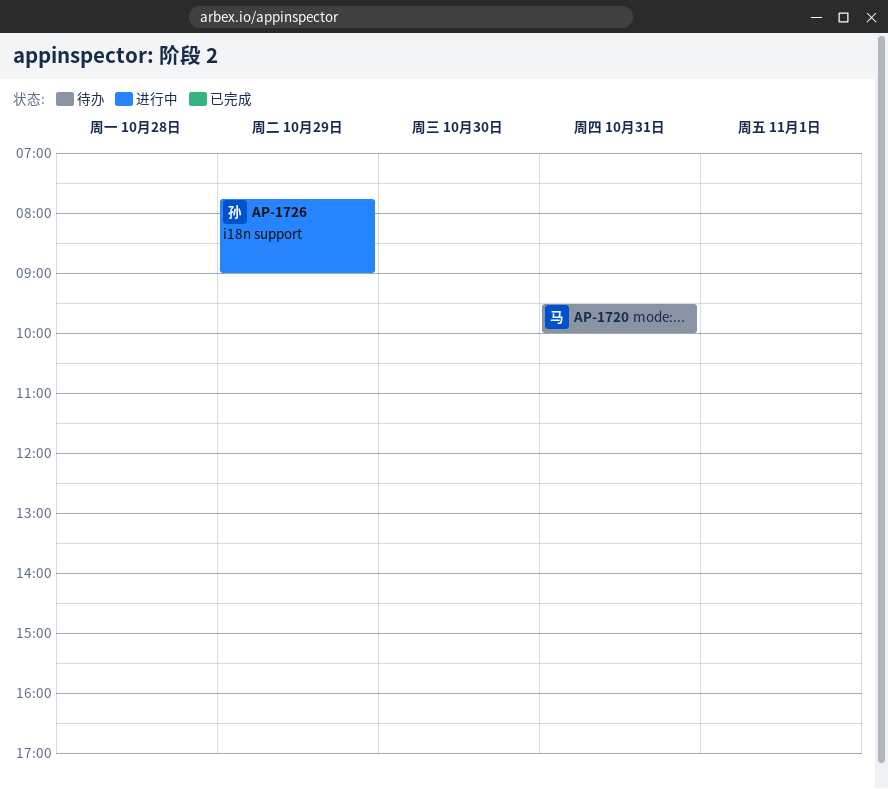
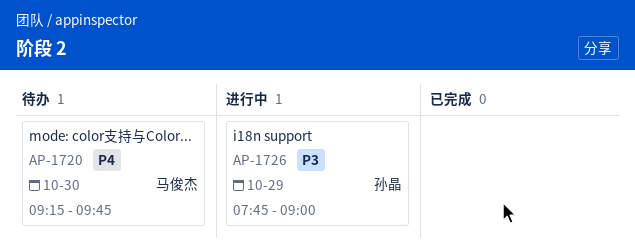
AP-1720, day: Oct 31 -> Oct 30
AP-1720, begins: 09:30 -> 09:15
AP-1720, ends: 10:00 -> 09:45

